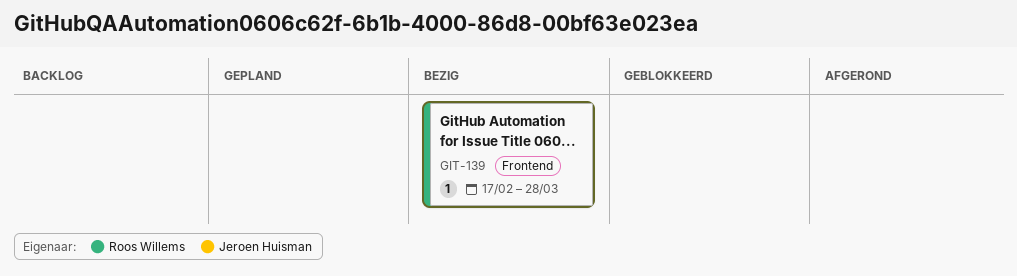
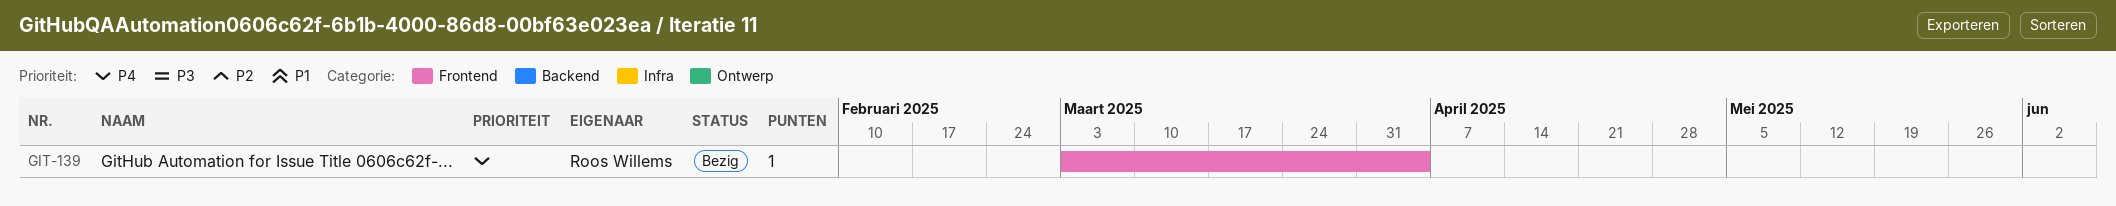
GIT-139, start: Feb 17 -> Mar 3
GIT-139, due: Mar 28 -> Apr 4

